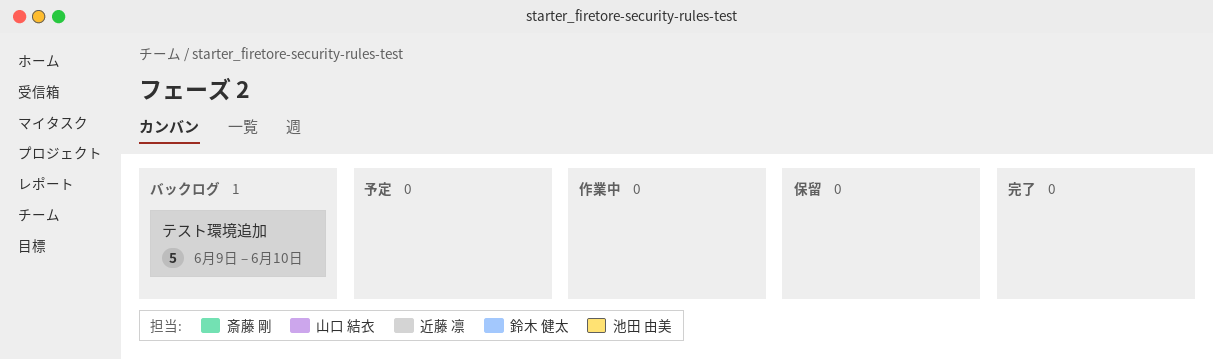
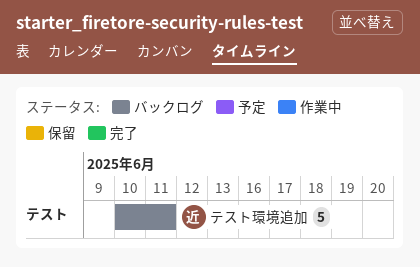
テスト環境追加, start: Jun 9 -> Jun 10
テスト環境追加, due: Jun 10 -> Jun 11

